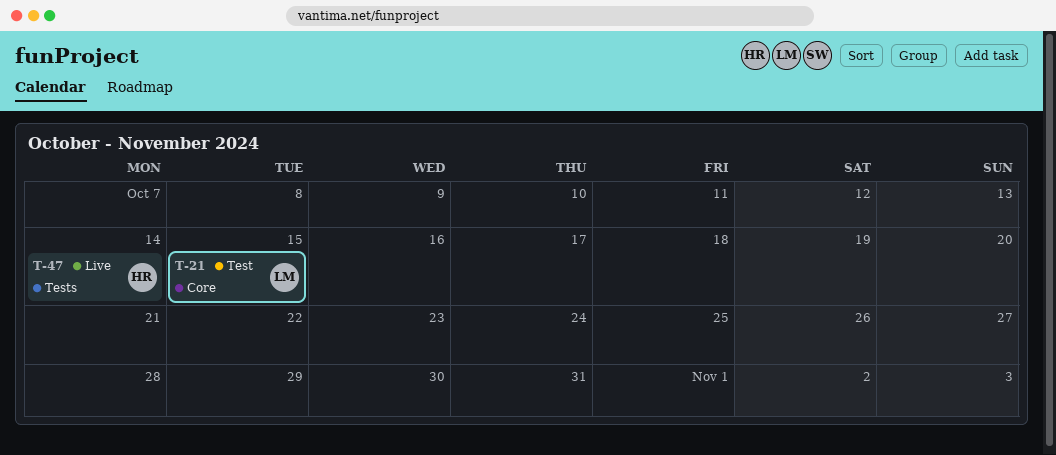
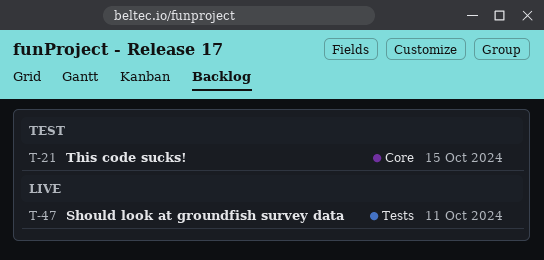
T-47, due: Oct 14 -> Oct 11

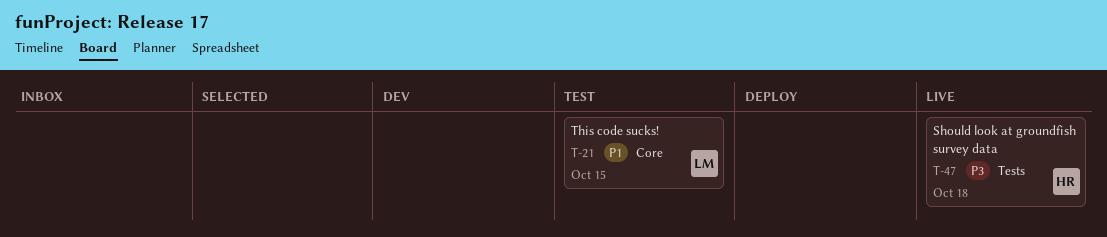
T-47, due: Oct 11 -> Oct 18

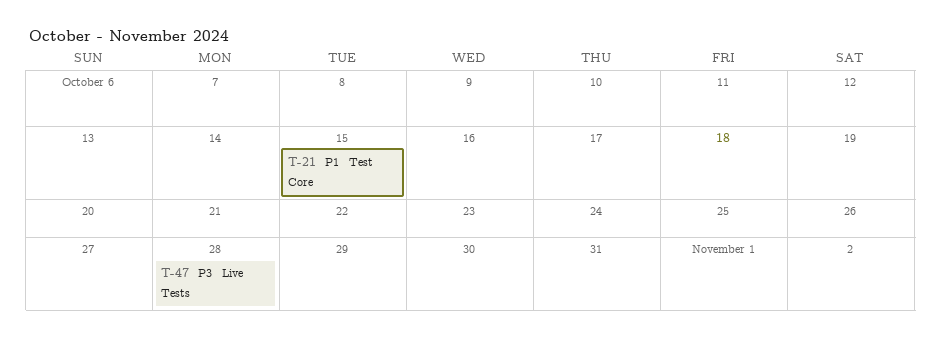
T-47, due: Oct 18 -> Oct 28

